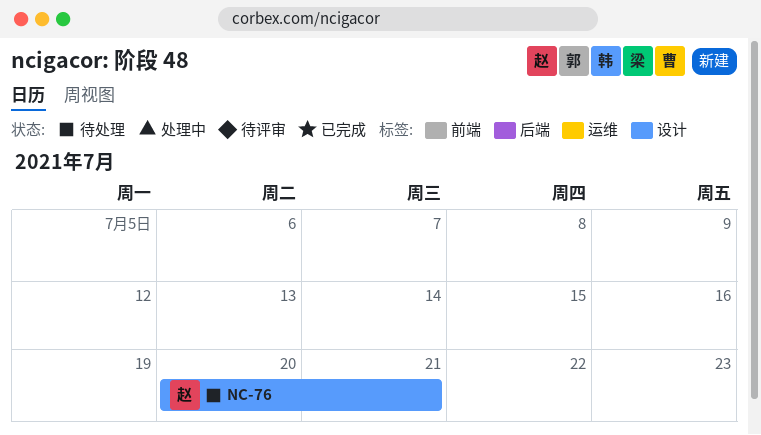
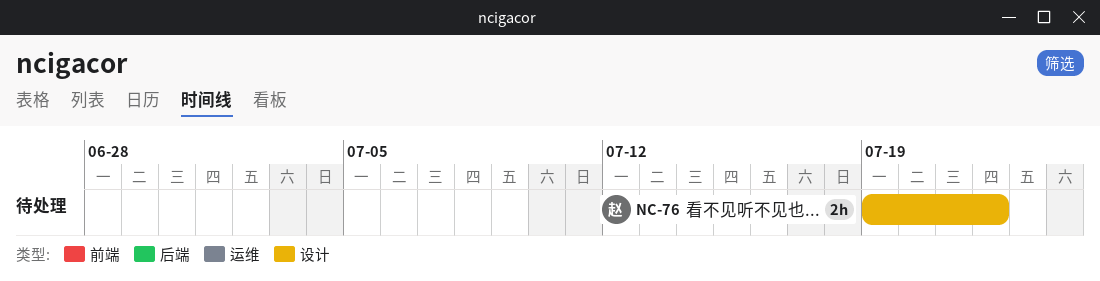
NC-76, start: Jul 20 -> Jul 19
NC-76, due: Jul 21 -> Jul 22

